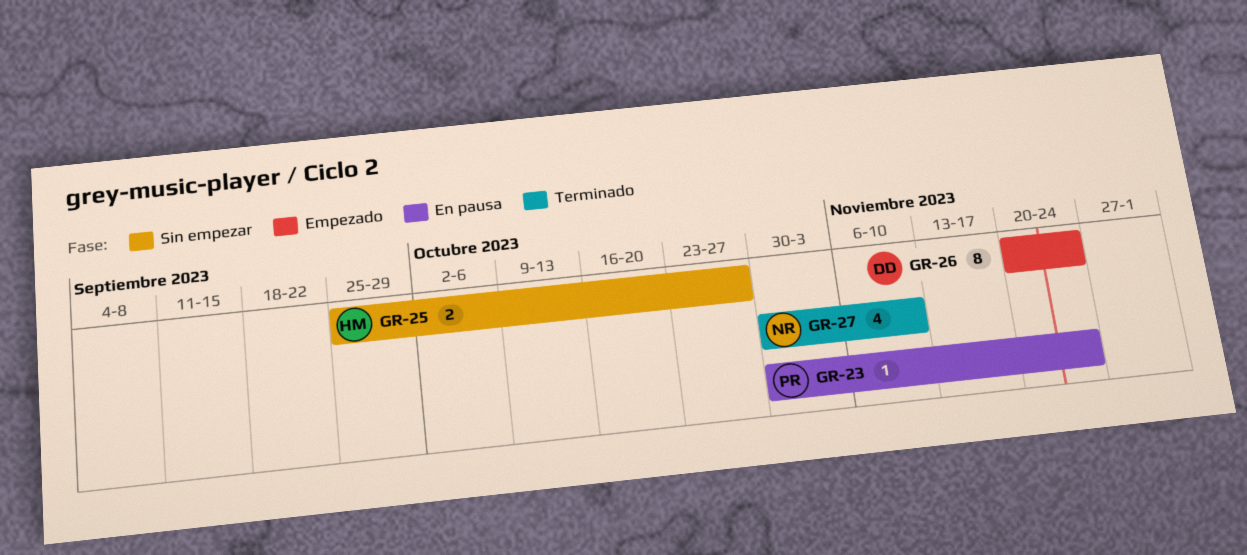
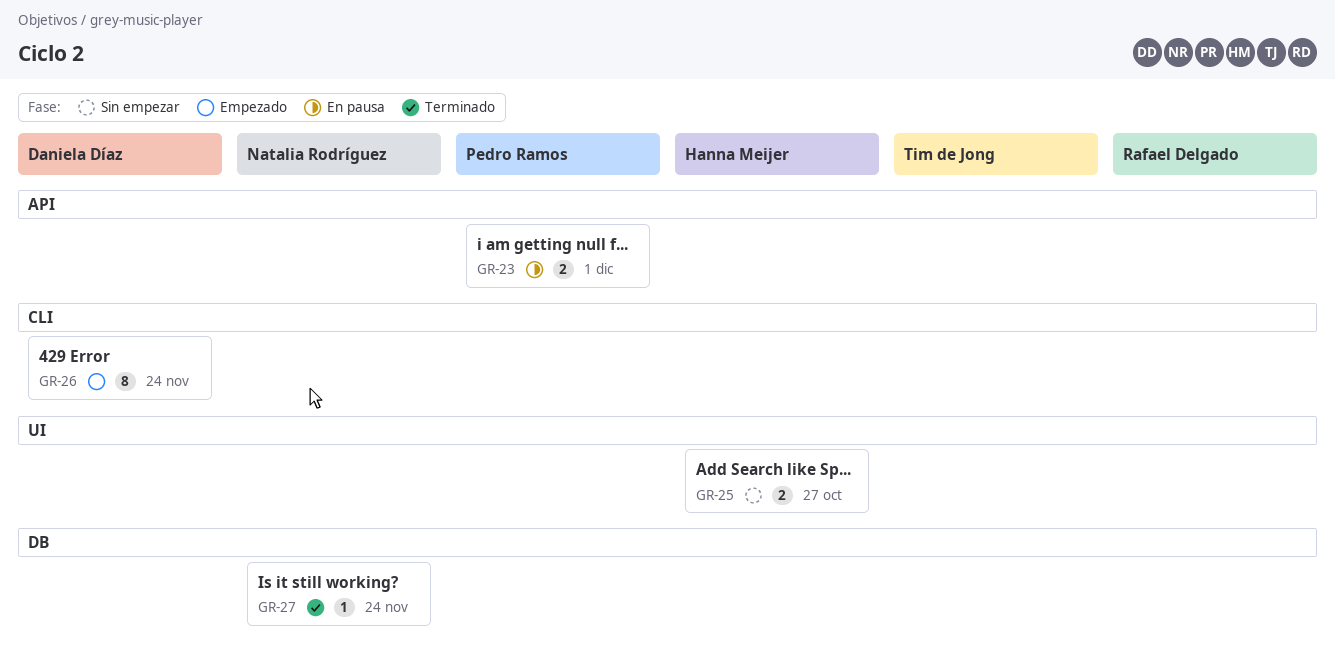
GR-23, estimate: 1 -> 2
GR-23, due: Nov 24 -> Dec 1
GR-27, estimate: 4 -> 1
GR-27, due: Nov 10 -> Nov 24

